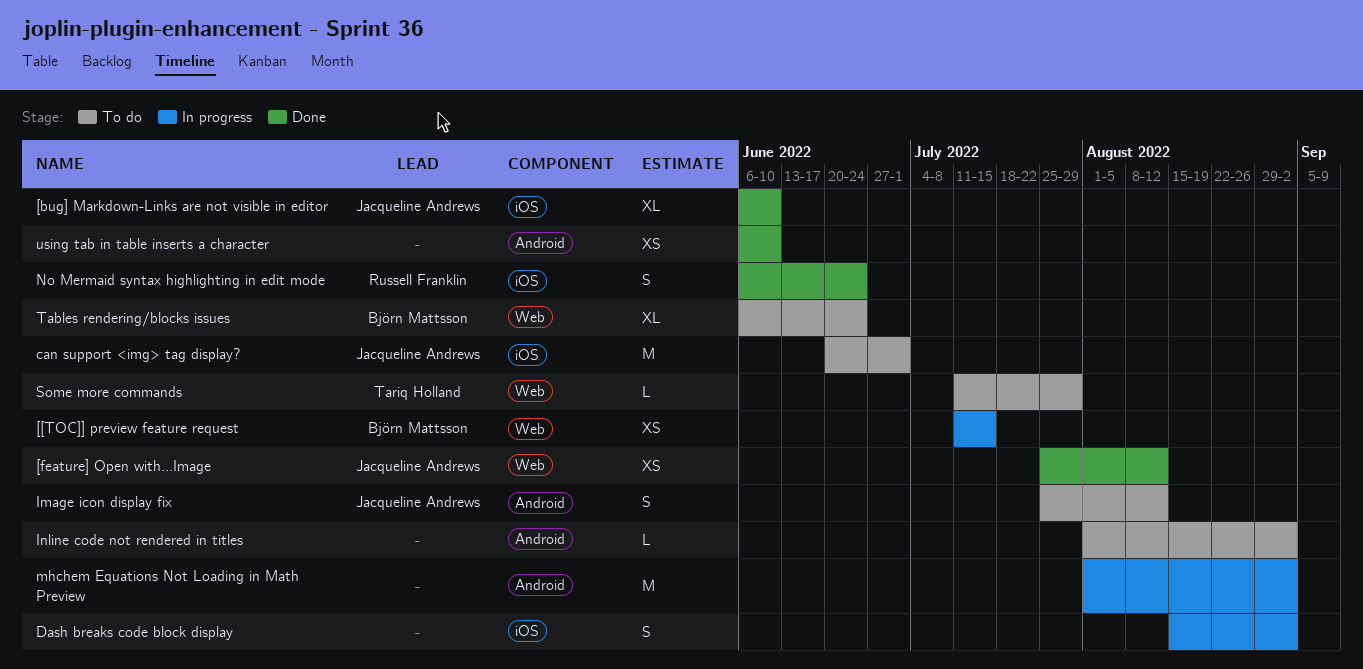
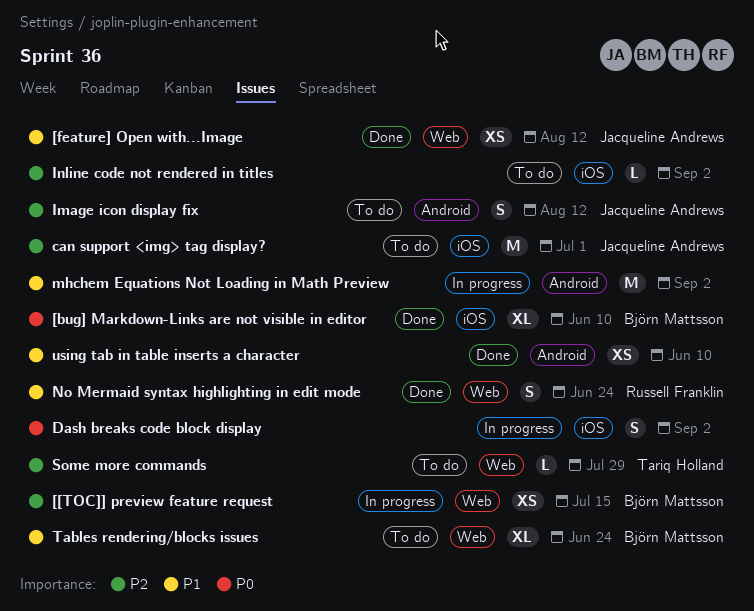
[bug] Markdown-Links are not visible in editor, owner: Jacqueline Andrews -> Björn Mattsson
Inline code not rendered in titles, label: Android -> iOS
No Mermaid syntax highlighting in edit mode, label: iOS -> Web

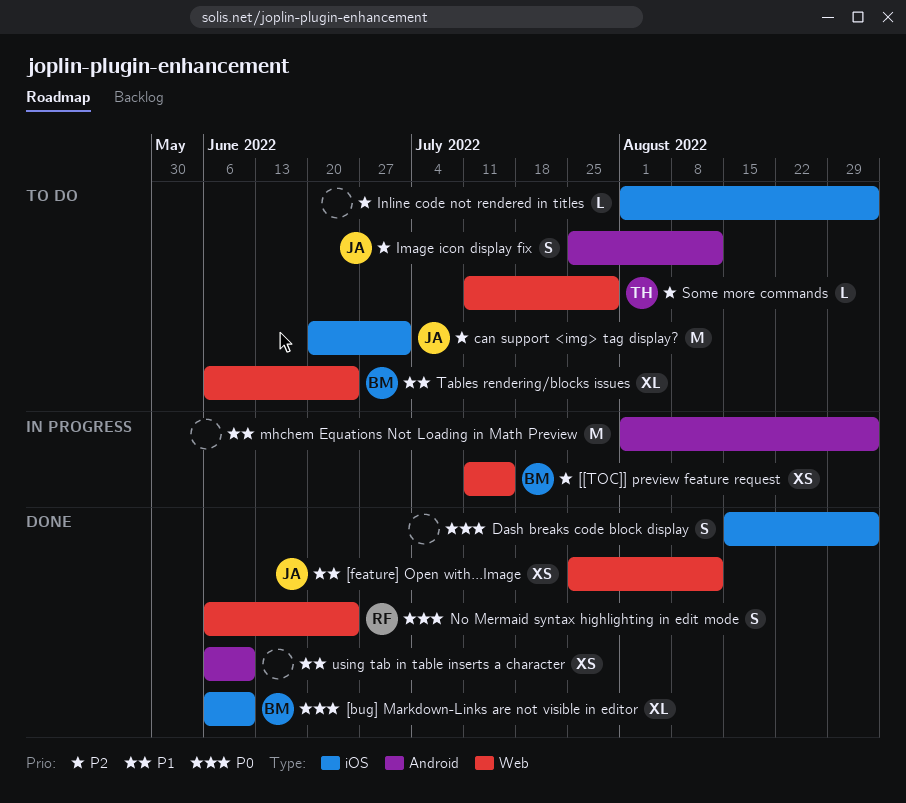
Dash breaks code block display, status: In progress -> Done
No Mermaid syntax highlighting in edit mode, priority: P1 -> P0

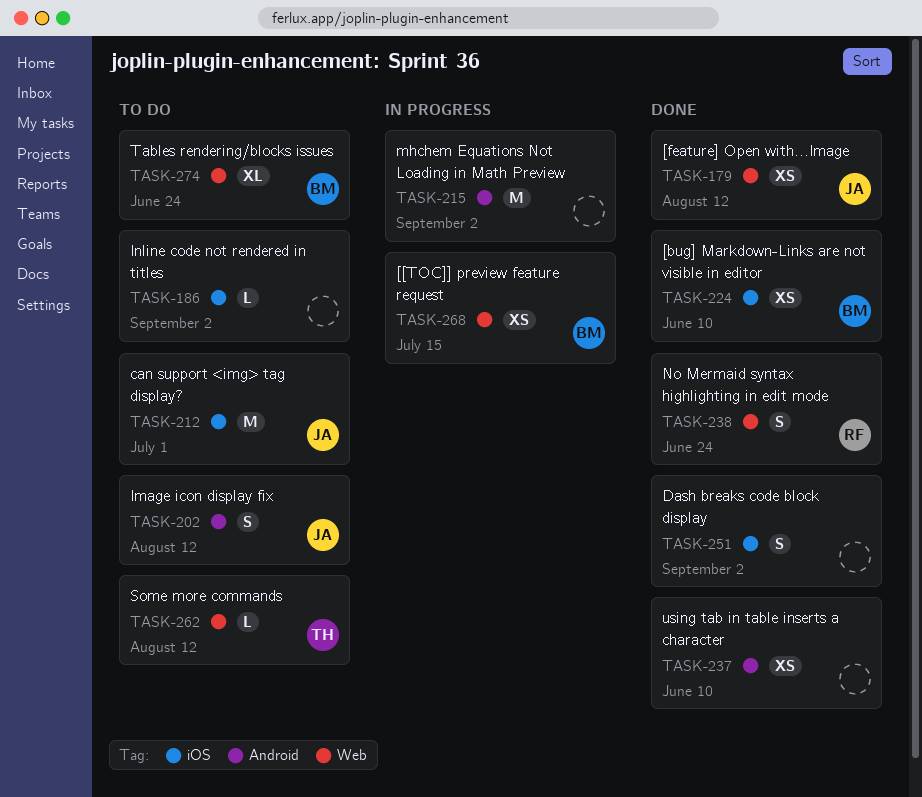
[bug] Markdown-Links are not visible in editor, estimate: XL -> XS
Some more commands, due: Jul 29 -> Aug 12

